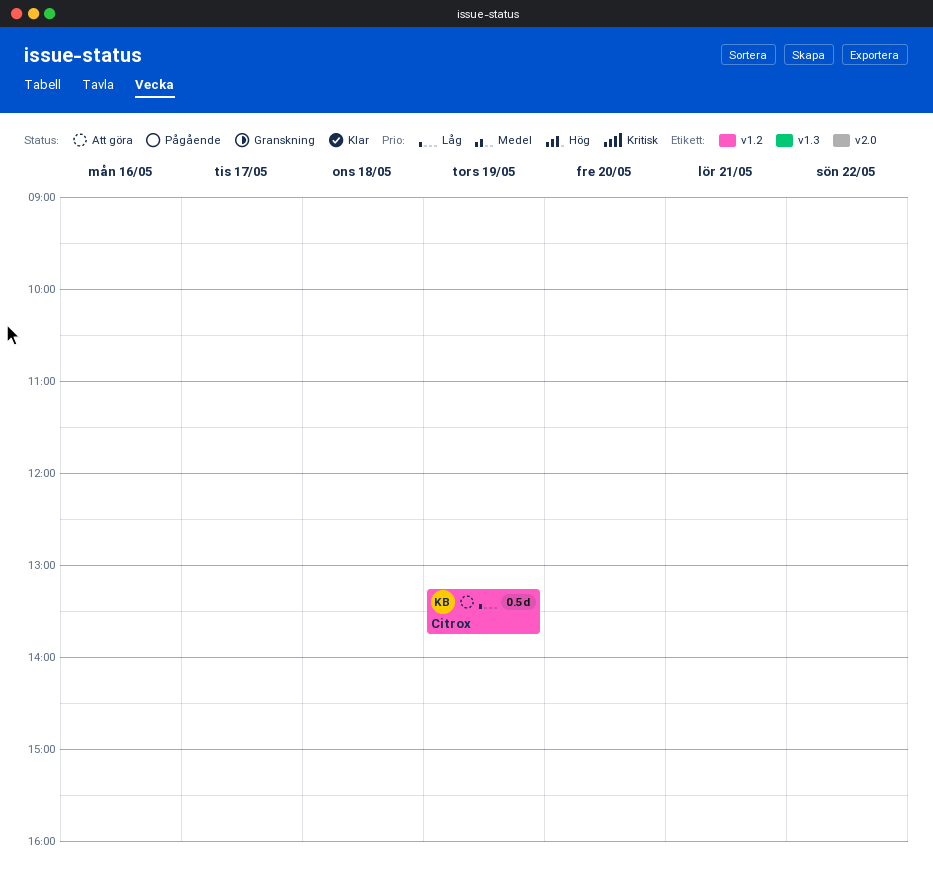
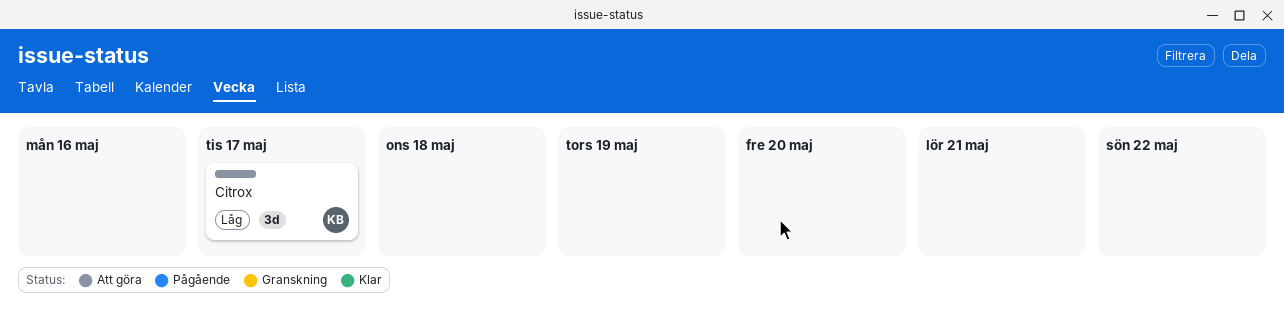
Citrox, estimate: 0.5d -> 3d
Citrox, day: May 19 -> May 17

